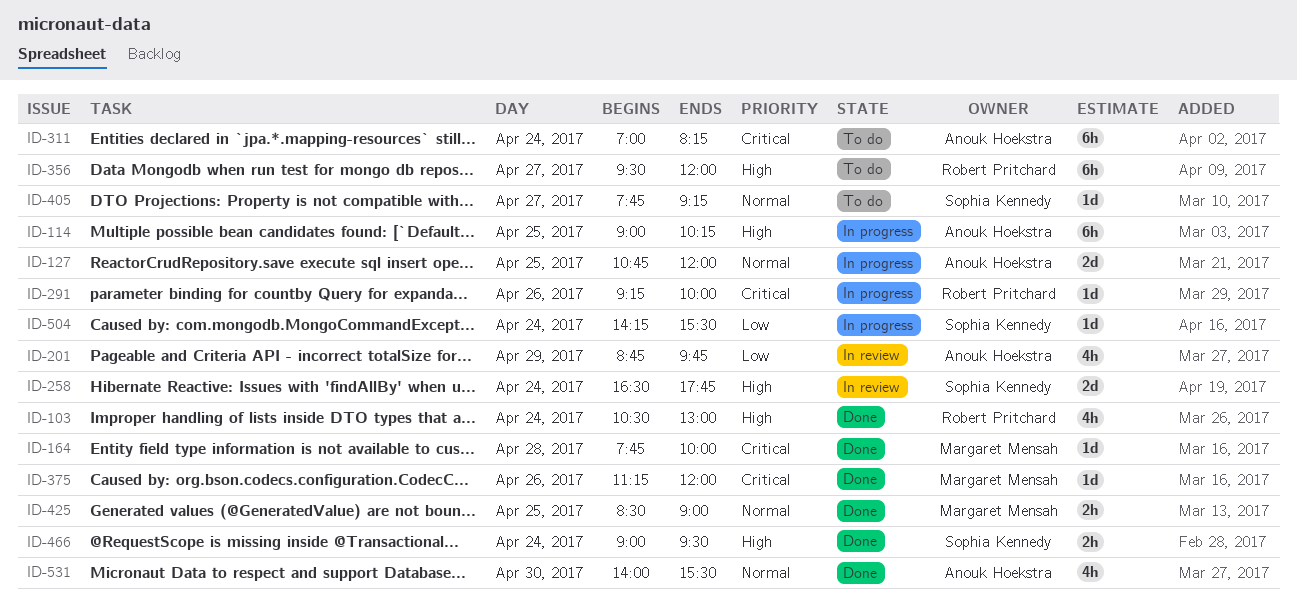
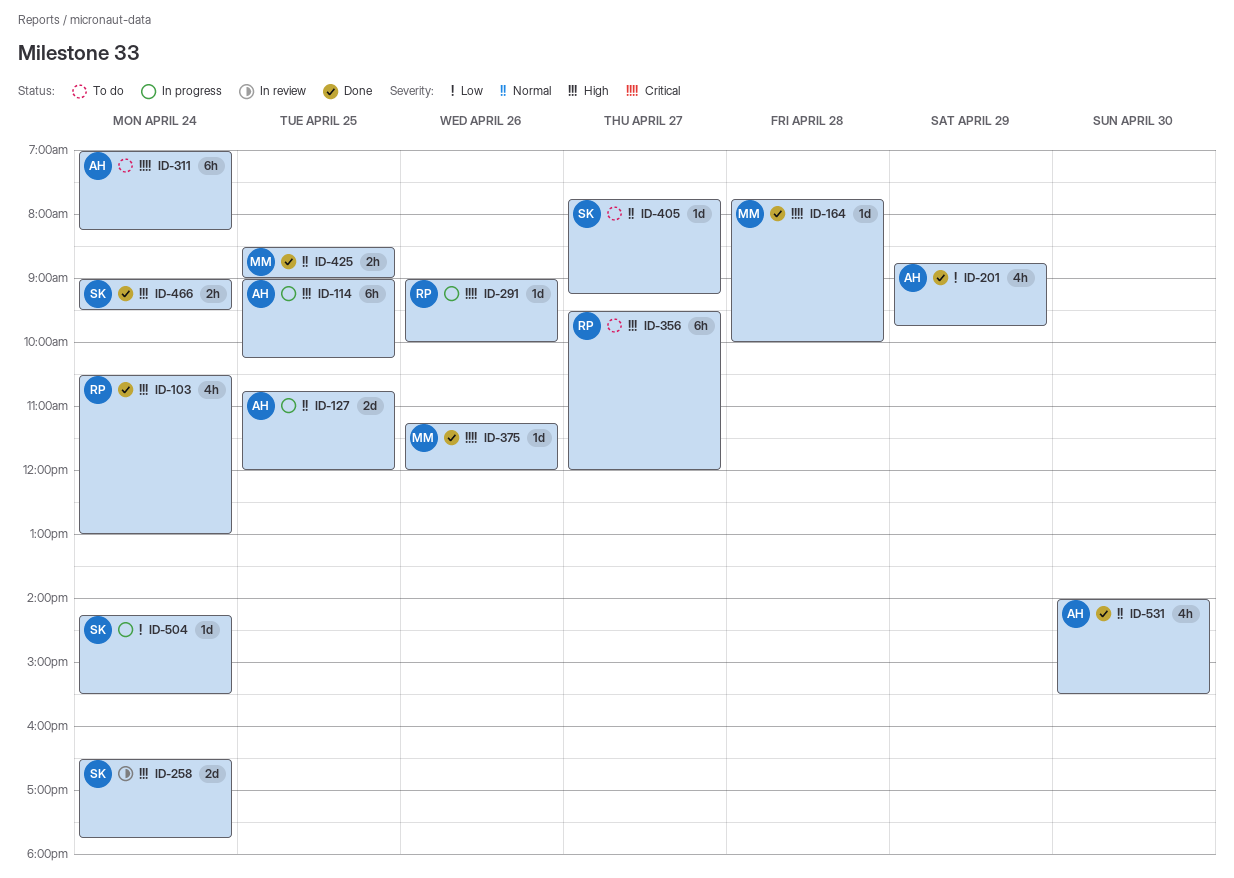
ID-201, status: In review -> Done
ID-291, begins: 09:15 -> 09:00

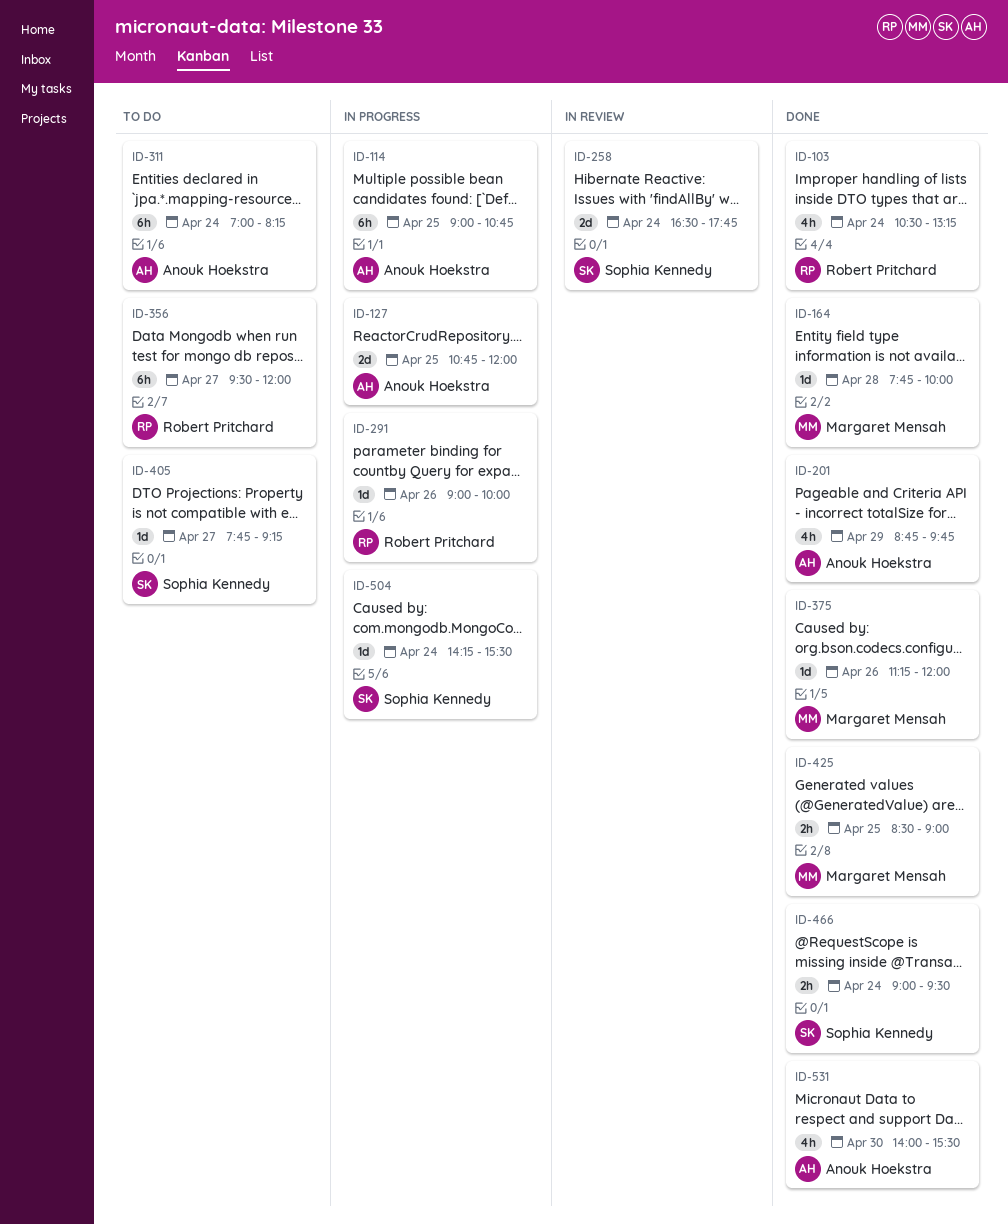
ID-103, ends: 13:00 -> 13:15
ID-114, ends: 10:15 -> 10:45

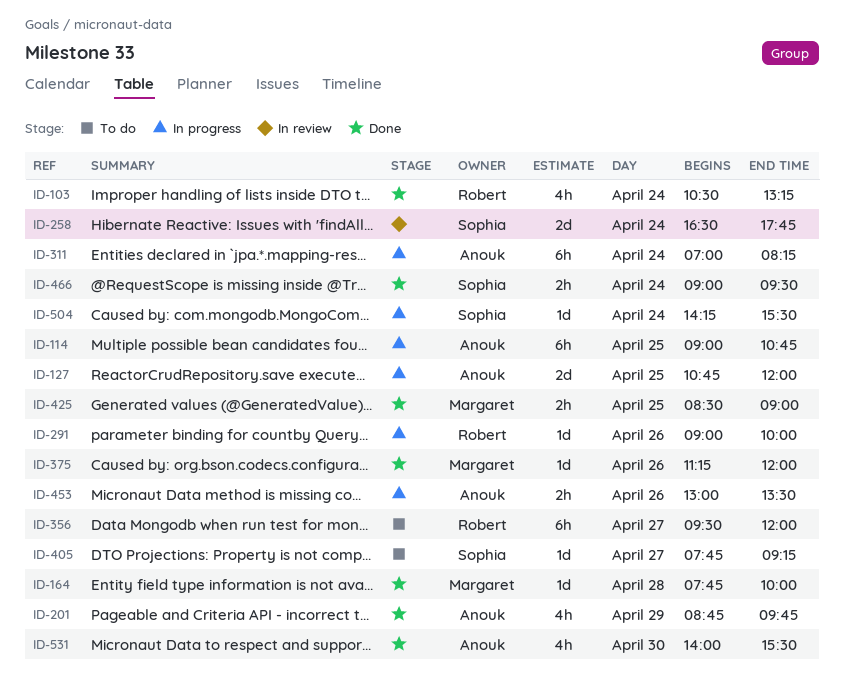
ID-311, status: To do -> In progress
ID-453: none -> present

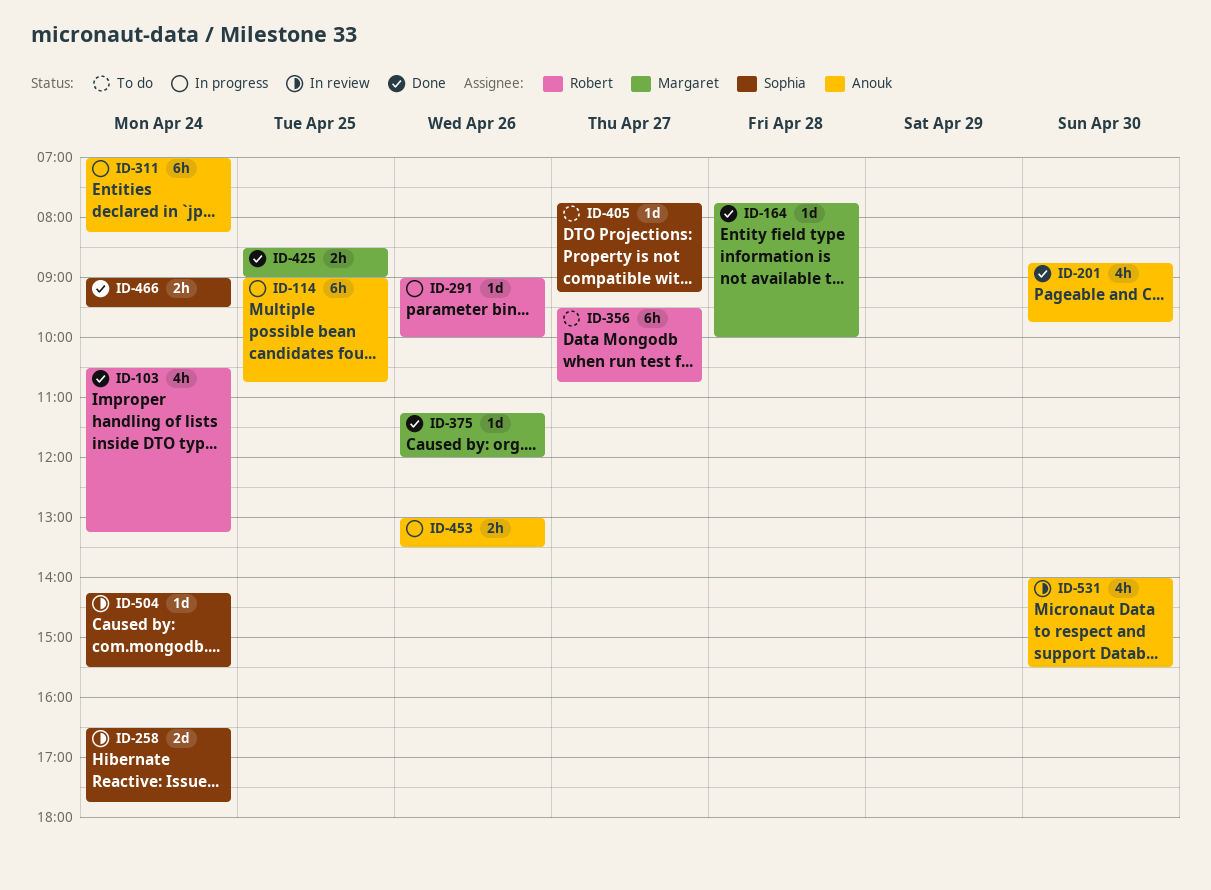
ID-127: present -> none
ID-201, day: Apr 29 -> Apr 30
ID-356, ends: 12:00 -> 10:45
ID-504, status: In progress -> In review
ID-531, status: Done -> In review

